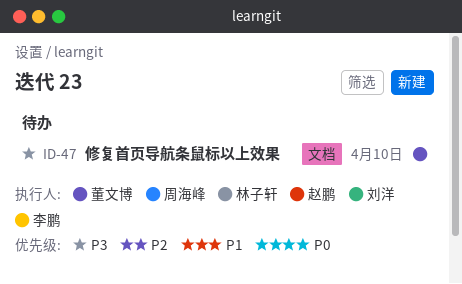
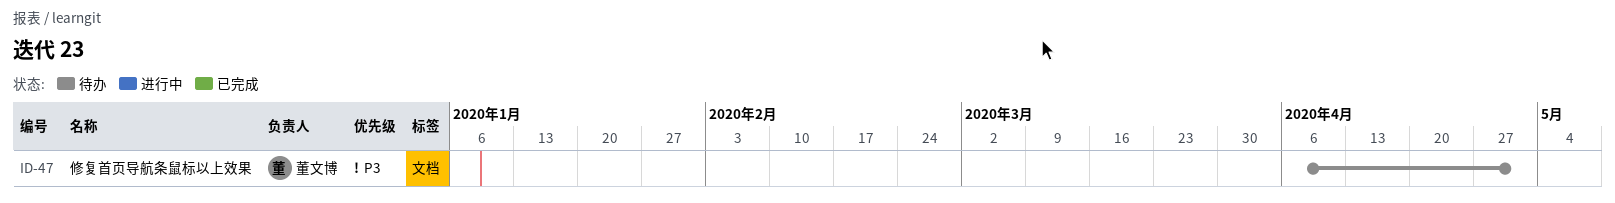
ID-47, due: Apr 10 -> May 1

